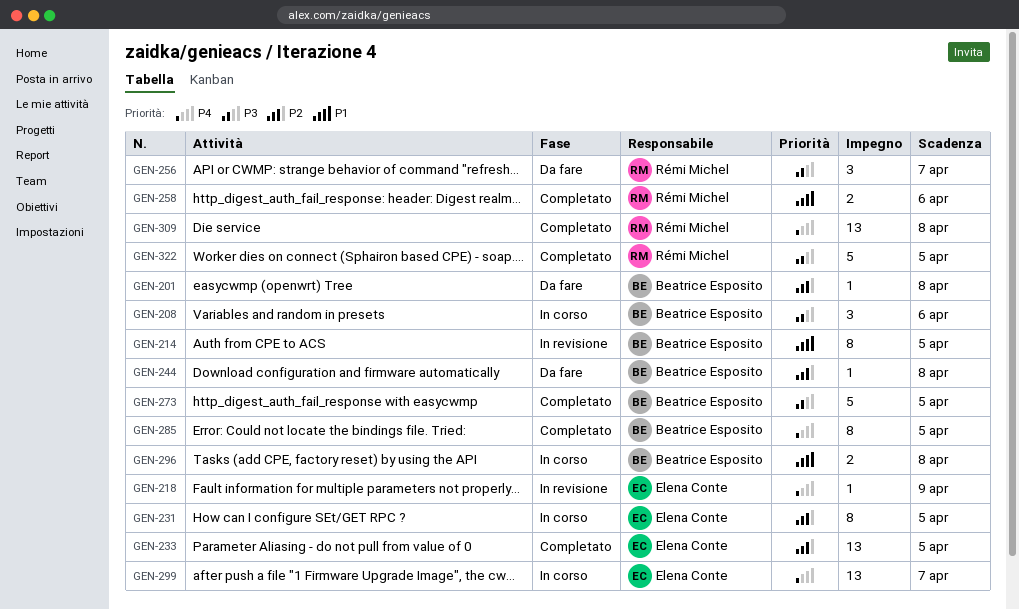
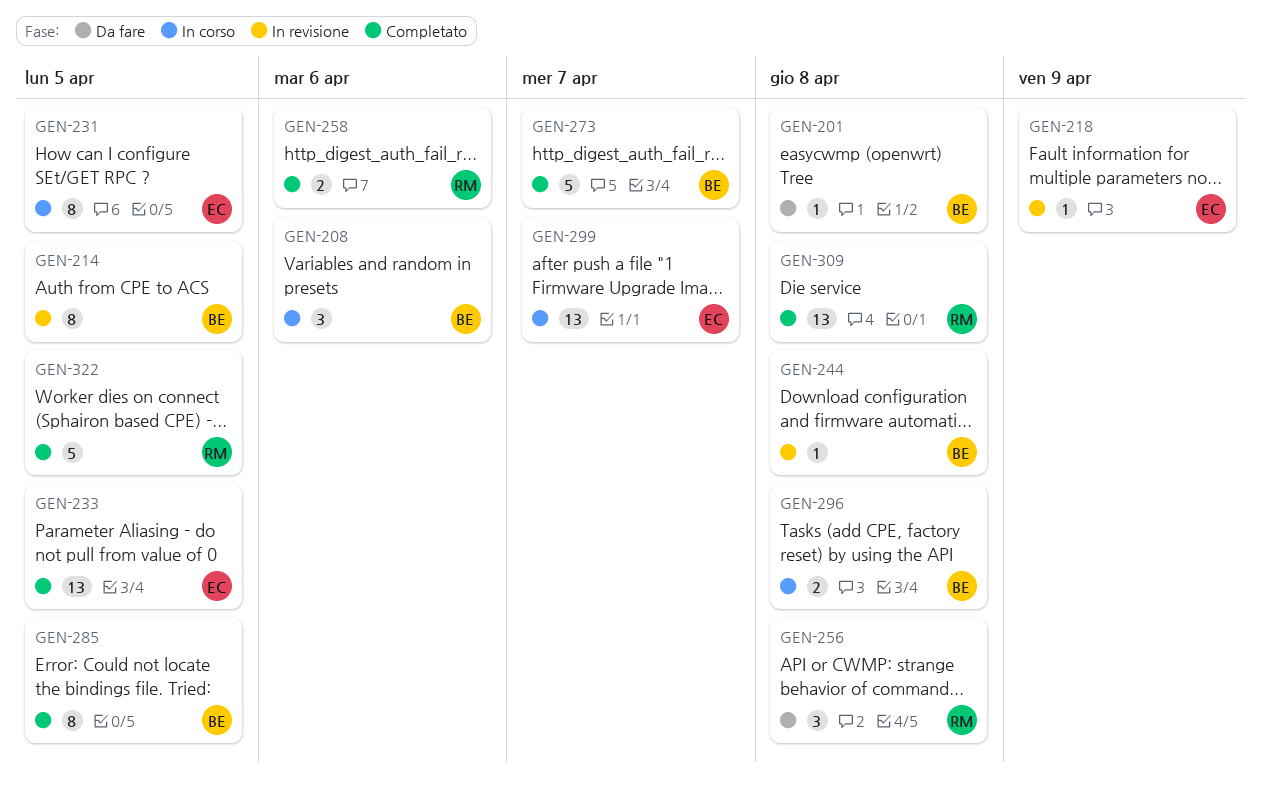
GEN-244, status: Da fare -> In revisione
GEN-256, due: Apr 7 -> Apr 8
GEN-273, due: Apr 5 -> Apr 7

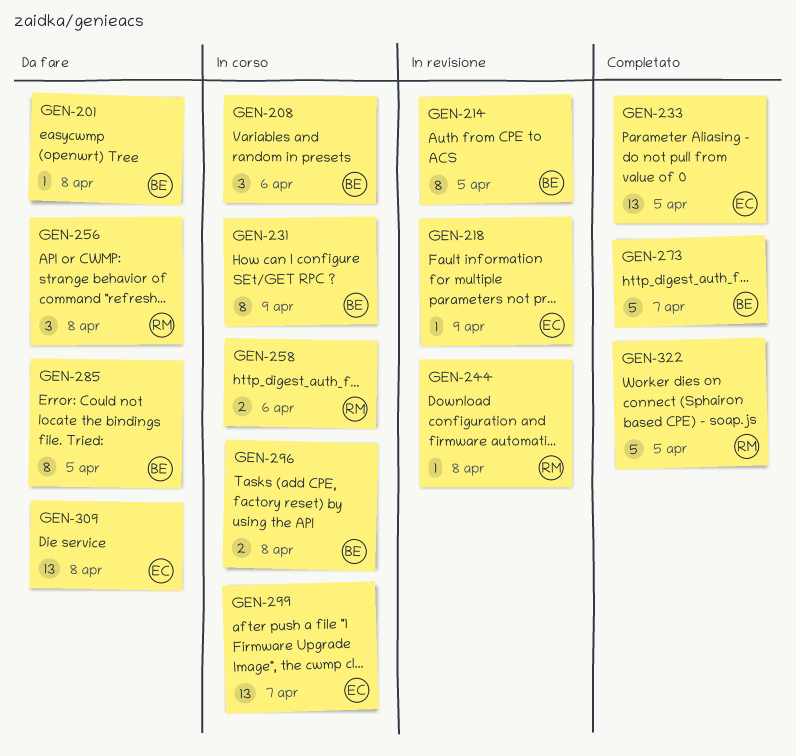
GEN-231, owner: EC -> BE
GEN-231, due: Apr 5 -> Apr 9
GEN-244, owner: BE -> RM
GEN-258, status: Completato -> In corso
GEN-285, status: Completato -> Da fare
GEN-309, status: Completato -> Da fare
GEN-309, owner: RM -> EC

